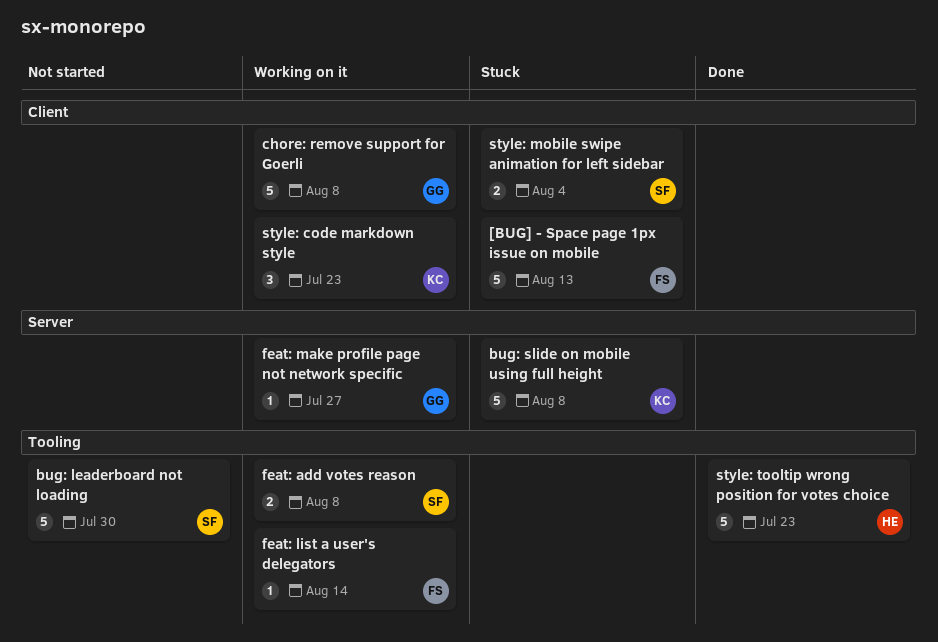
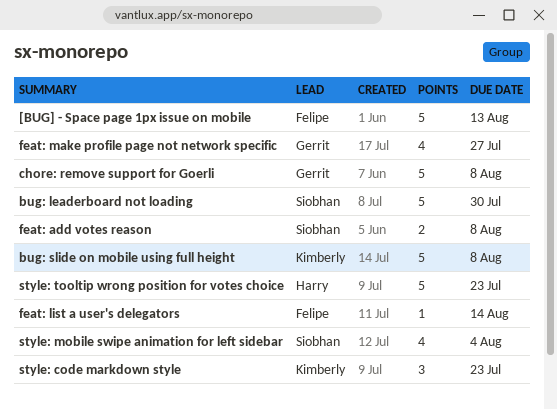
feat: make profile page not network specific, estimate: 1 -> 4
style: mobile swipe animation for left sidebar, estimate: 2 -> 4

